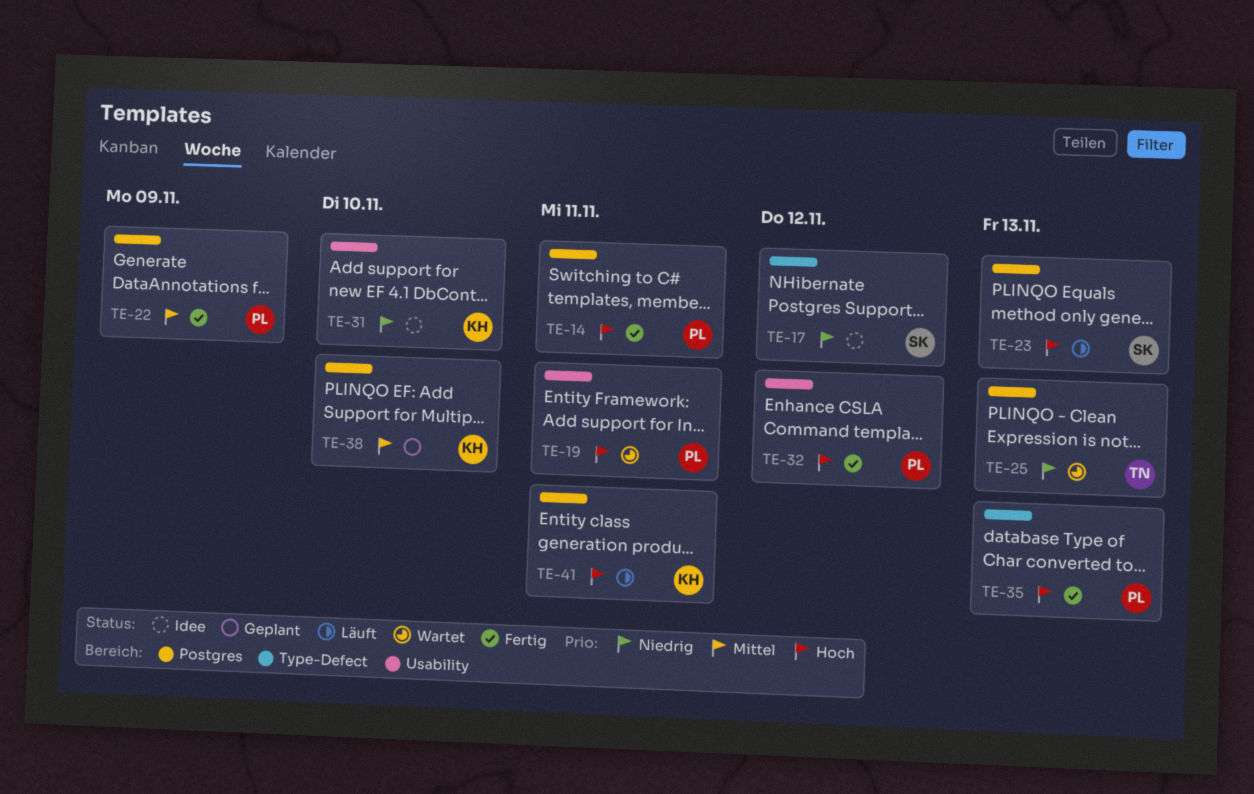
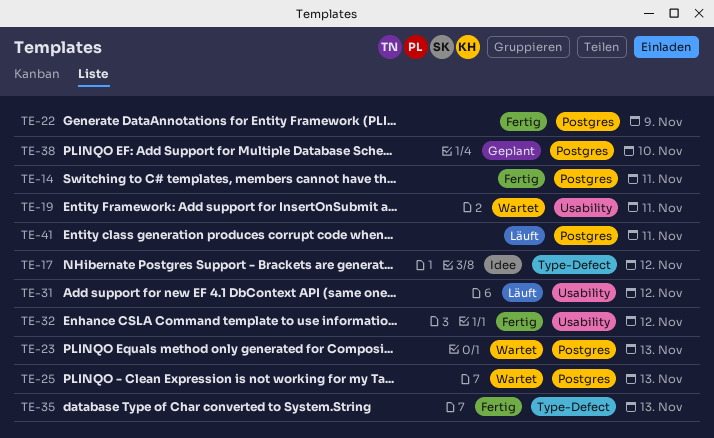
TE-23, status: Läuft -> Wartet
TE-31, status: Idee -> Läuft
TE-31, due: Nov 10 -> Nov 12

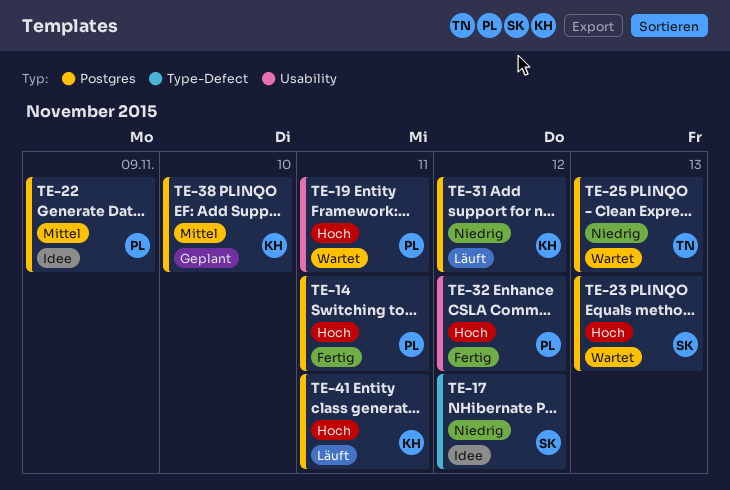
TE-22, status: Fertig -> Idee
TE-31, label: Usability -> Postgres
TE-35: present -> none

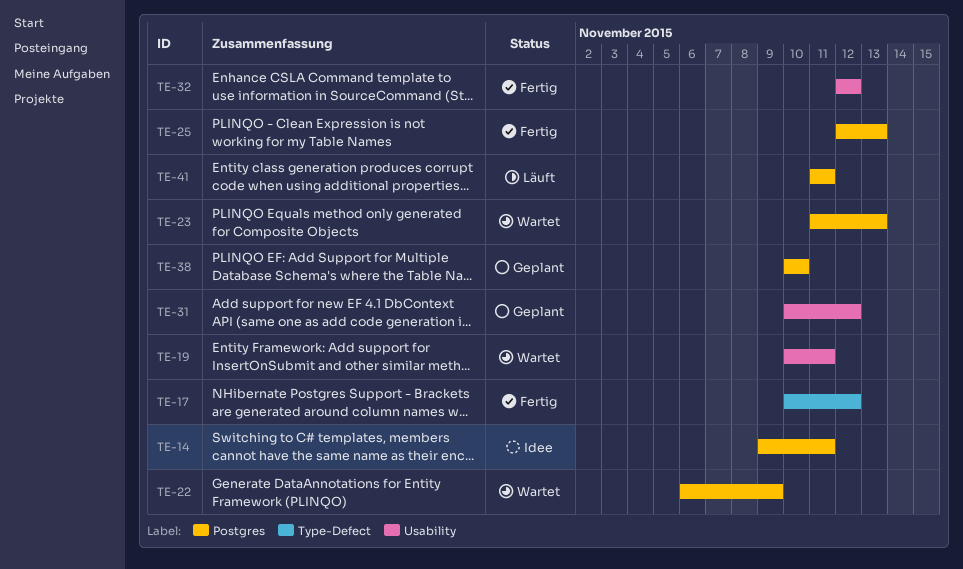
TE-14, status: Fertig -> Idee
TE-17, status: Idee -> Fertig
TE-22, status: Idee -> Wartet
TE-25, status: Wartet -> Fertig
TE-31, status: Läuft -> Geplant
TE-31, label: Postgres -> Usability

